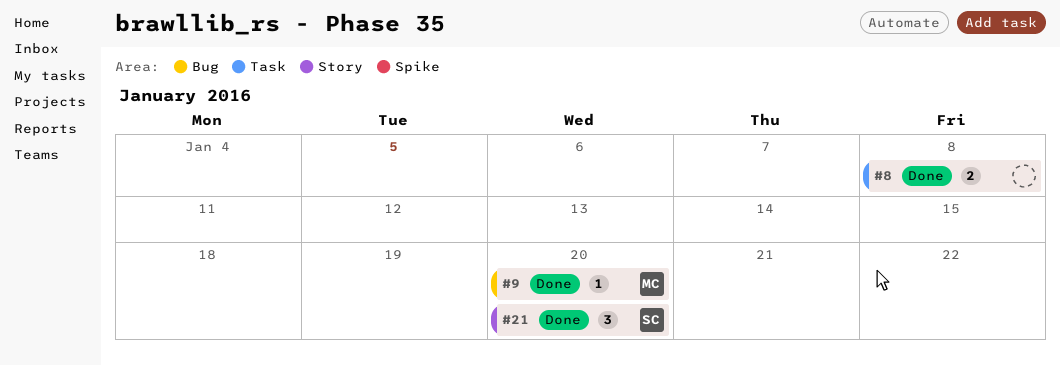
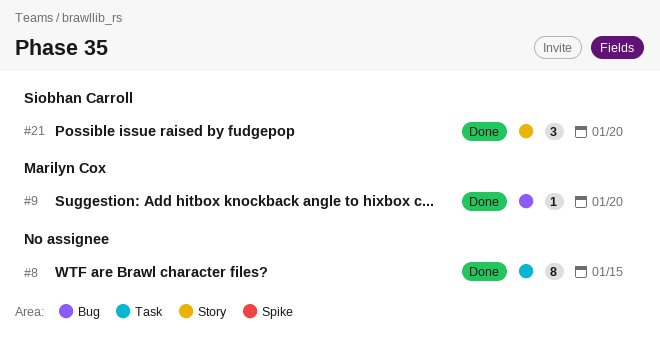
#8, estimate: 2 -> 8
#8, due: Jan 8 -> Jan 15

